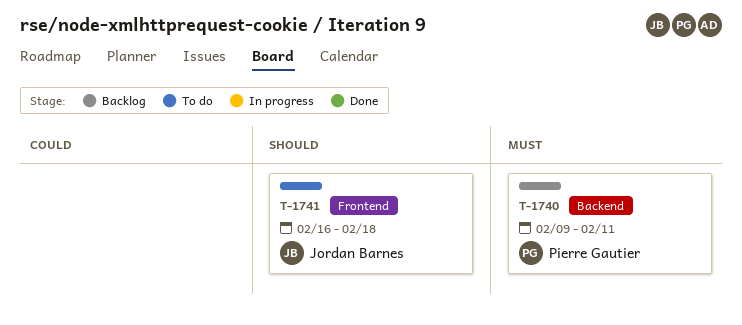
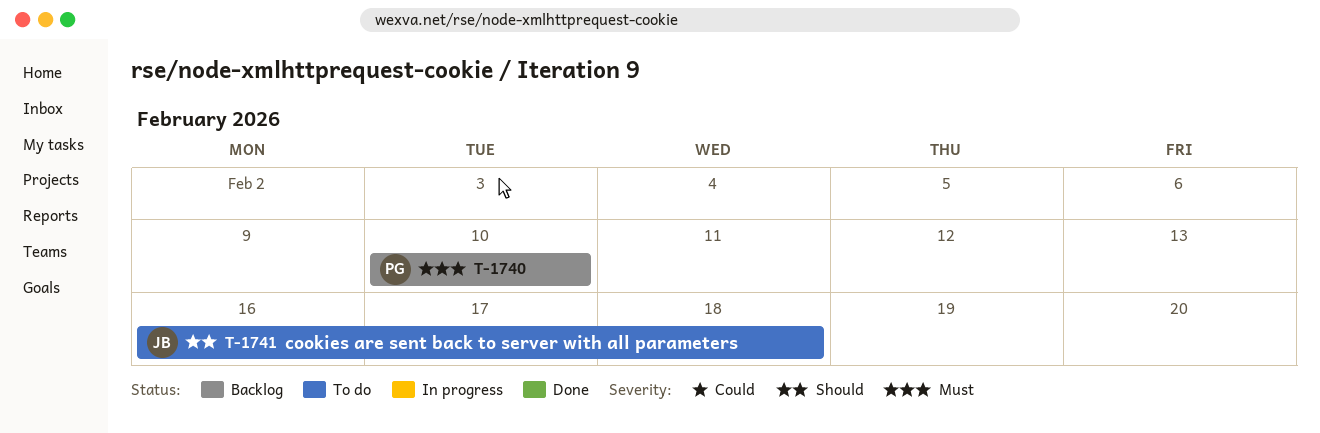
T-1740, start: Feb 9 -> Feb 10
T-1740, due: Feb 11 -> Feb 10

